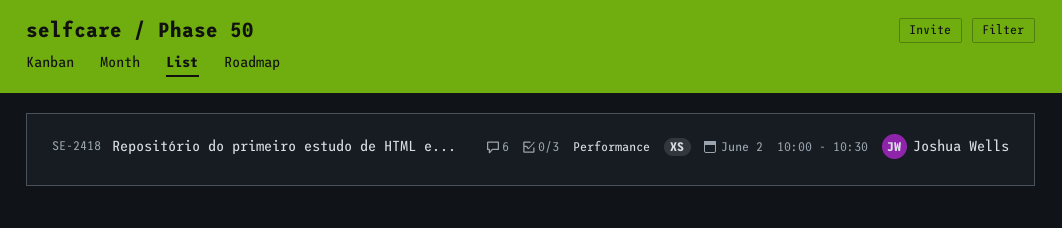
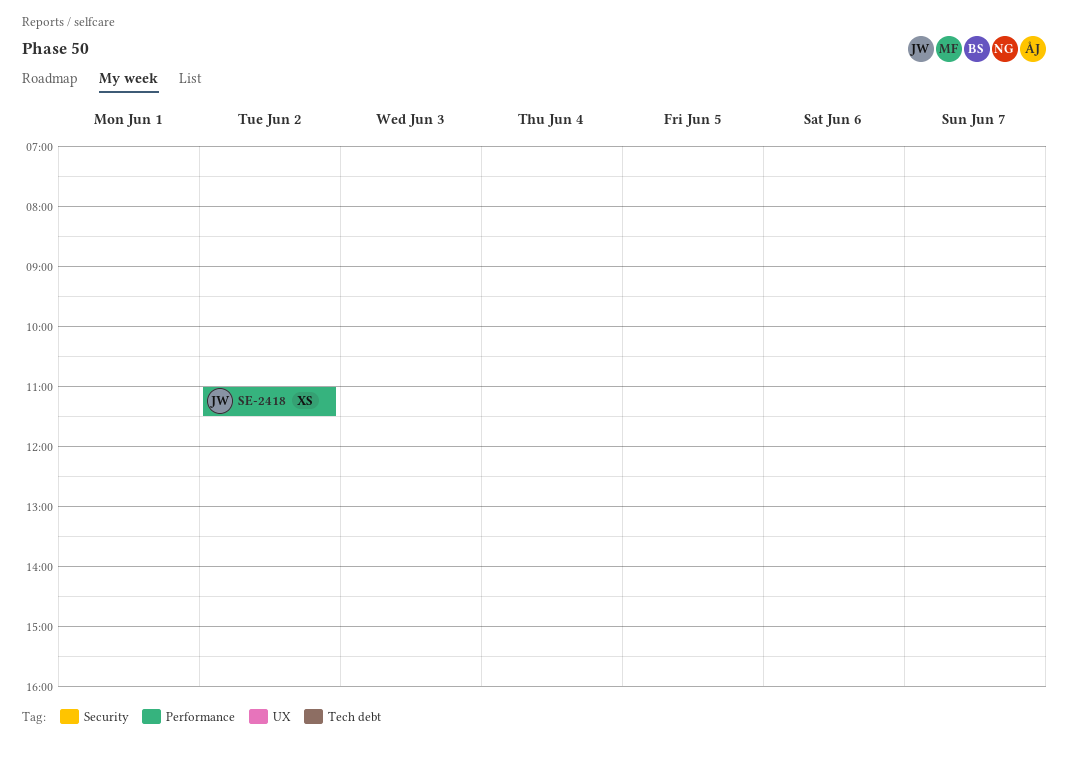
SE-2418, begins: 10:00 -> 11:00
SE-2418, ends: 10:30 -> 11:30

